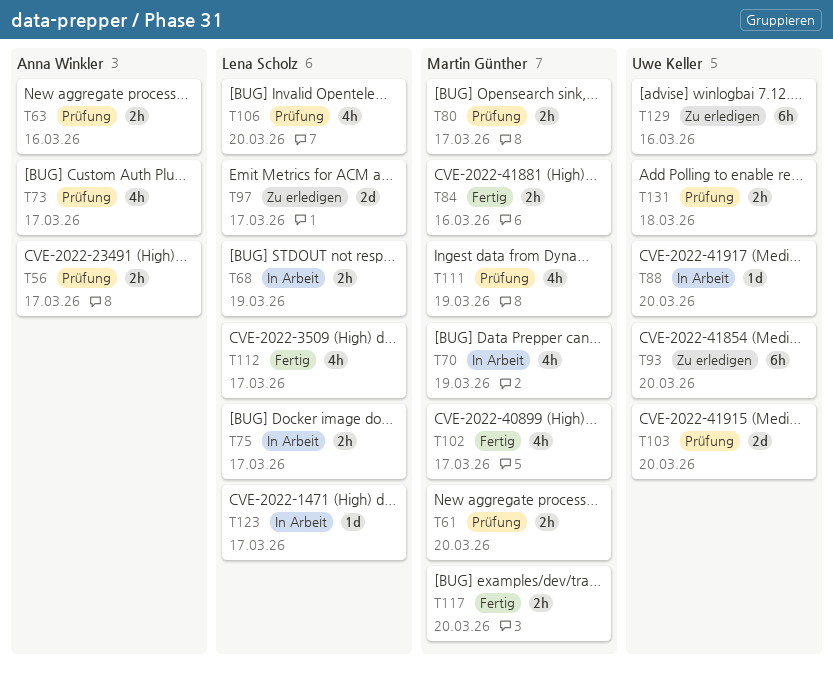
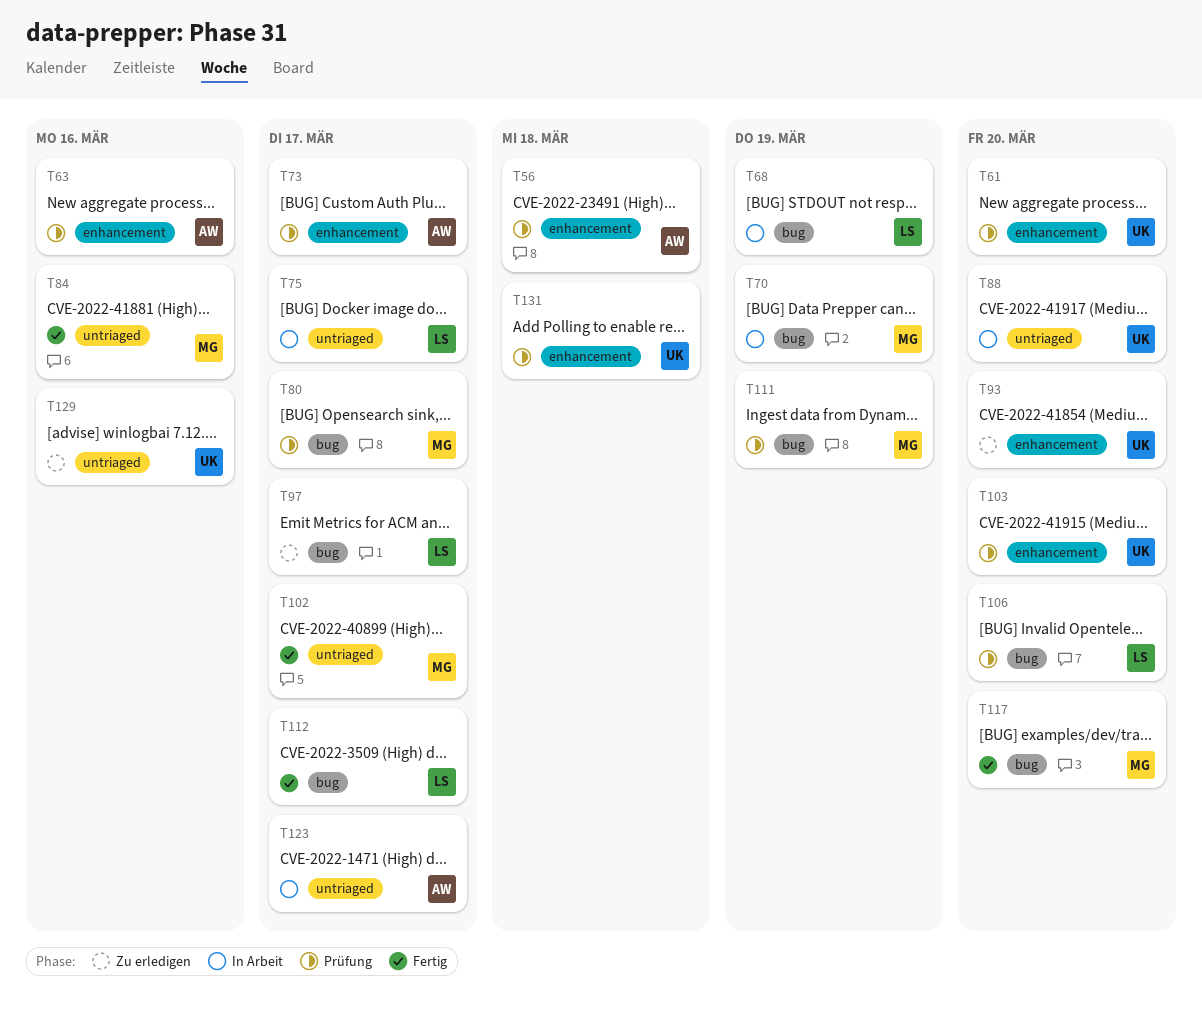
T56, due: Mar 17 -> Mar 18
T61, owner: Martin Günther -> Uwe Keller
T123, owner: Lena Scholz -> Anna Winkler

